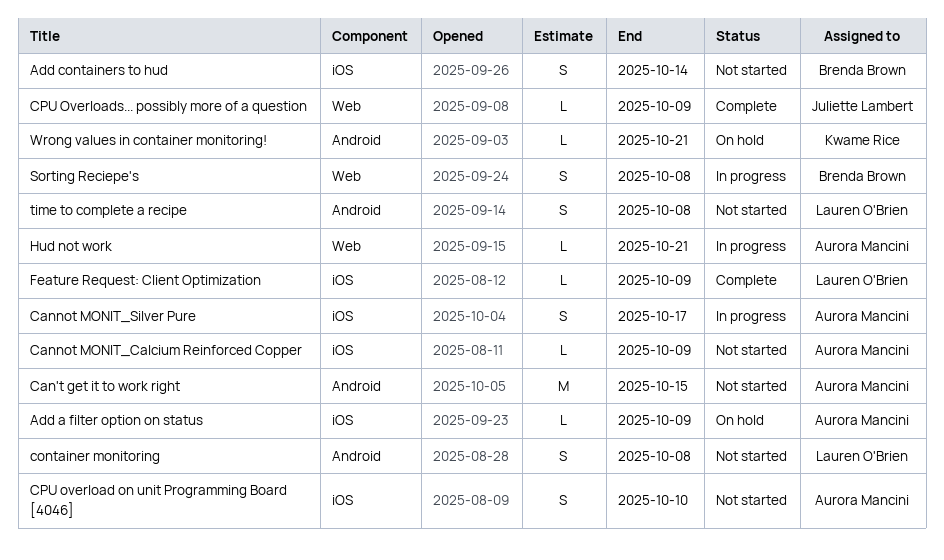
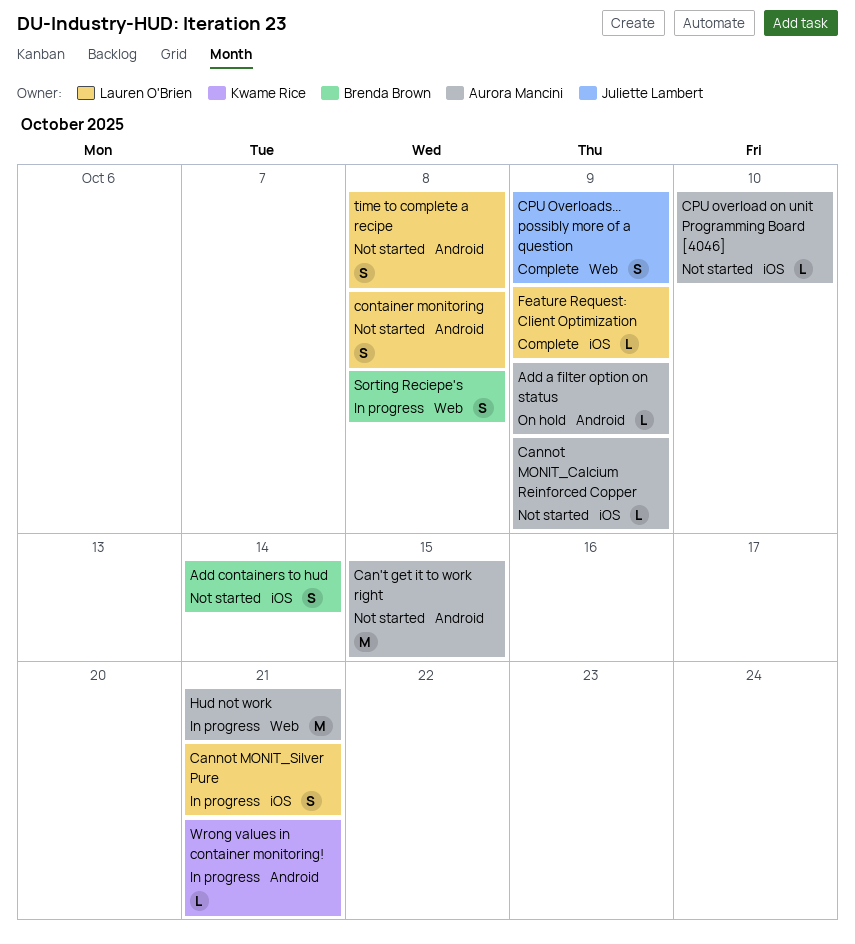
Add a filter option on status, label: iOS -> Android
Cannot MONIT_Silver Pure, owner: Aurora Mancini -> Lauren O'Brien
Cannot MONIT_Silver Pure, due: Oct 17 -> Oct 21
CPU overload on unit Programming Board [4046], estimate: S -> L
CPU Overloads... possibly more of a question, estimate: L -> S
Hud not work, estimate: L -> M
Wrong values in container monitoring!, status: On hold -> In progress

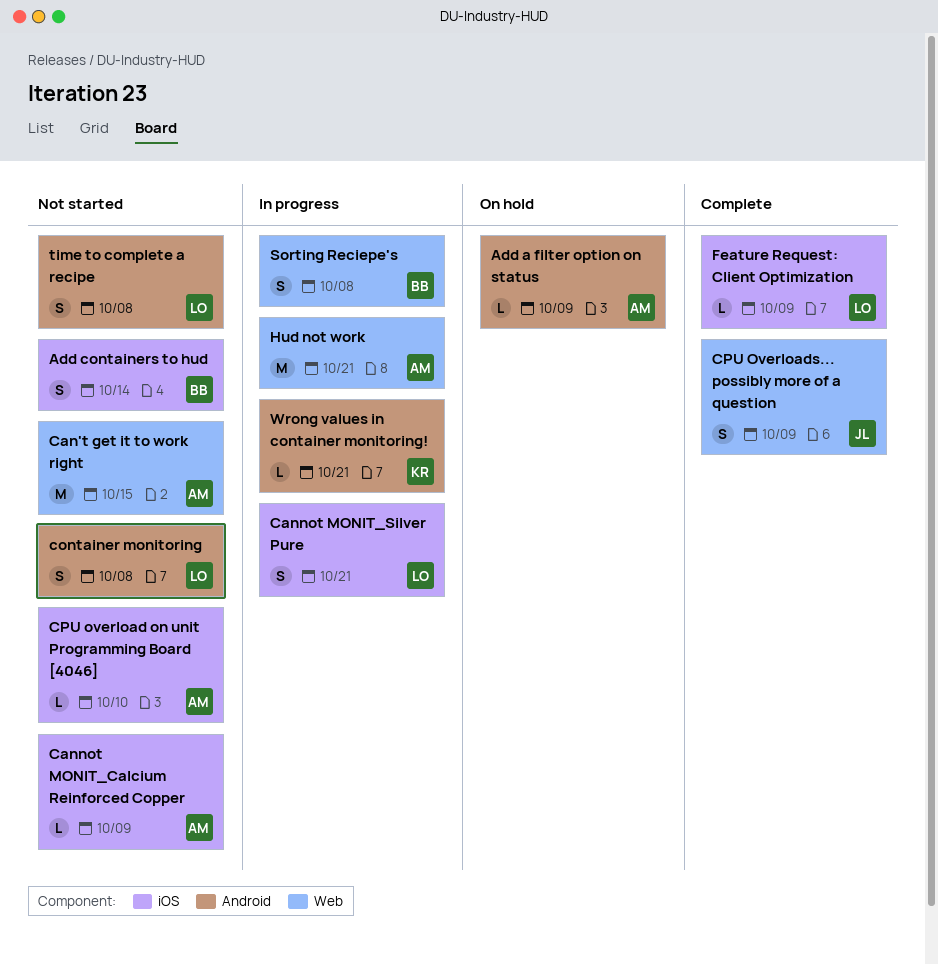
Can't get it to work right, label: Android -> Web

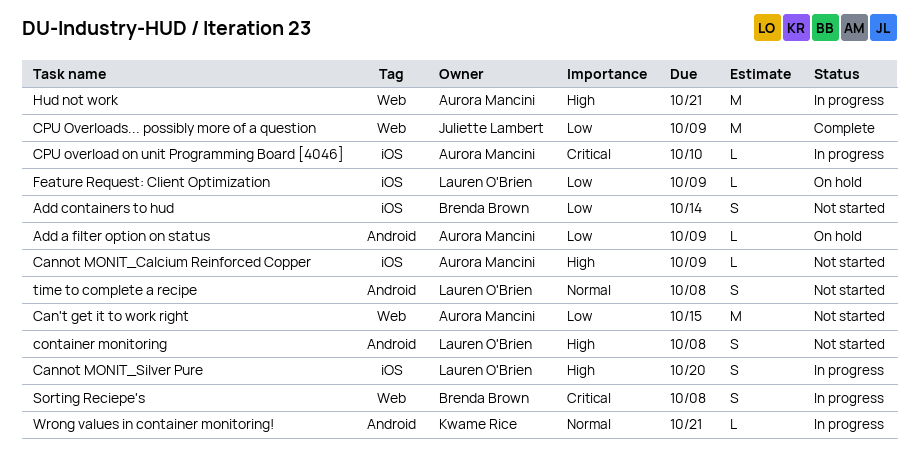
Cannot MONIT_Silver Pure, due: Oct 21 -> Oct 20
CPU overload on unit Programming Board [4046], status: Not started -> In progress
CPU Overloads... possibly more of a question, estimate: S -> M
Feature Request: Client Optimization, status: Complete -> On hold

